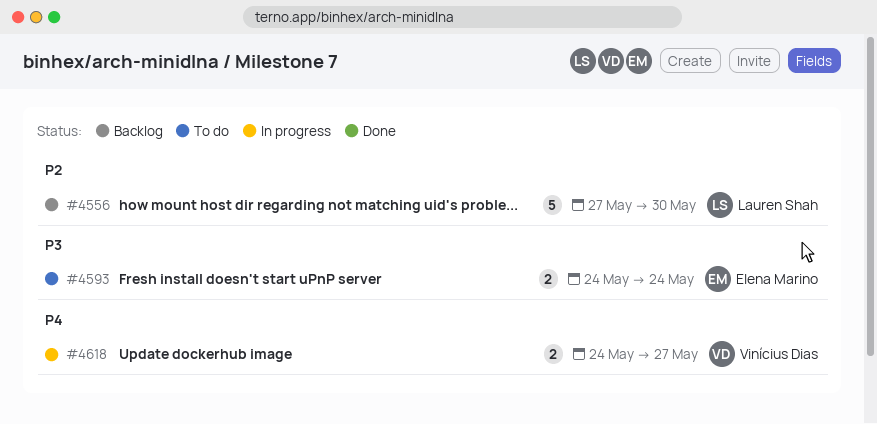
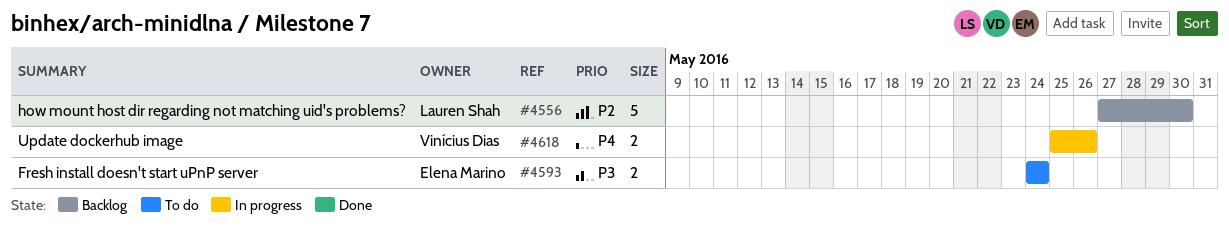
#4618, start: May 24 -> May 25
#4618, due: May 27 -> May 26

